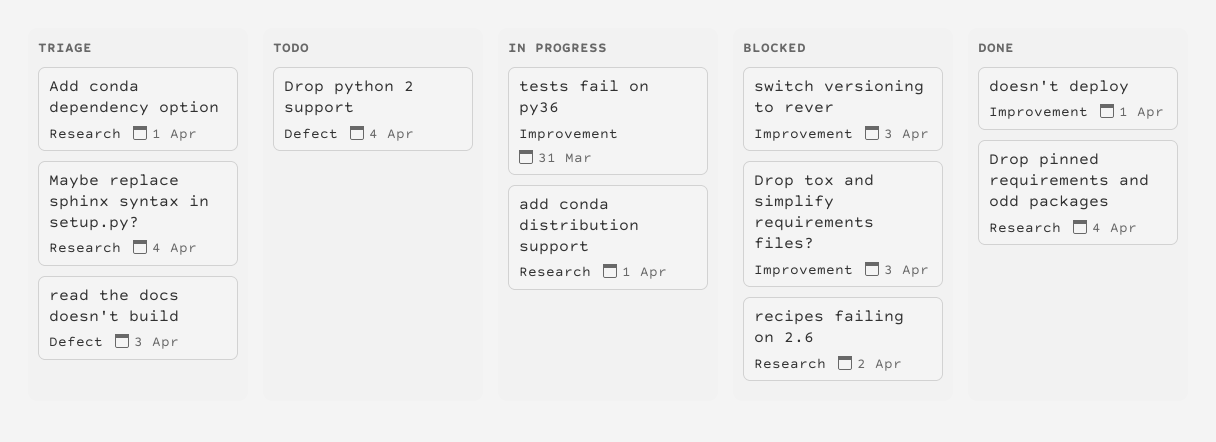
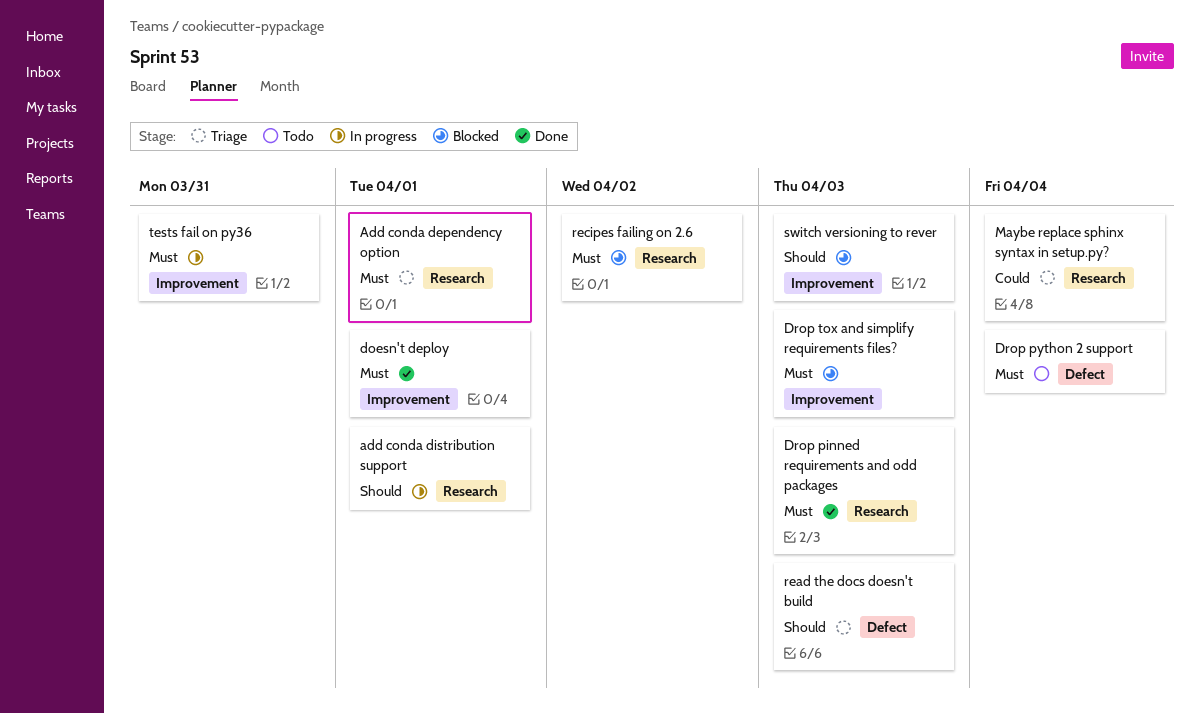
Drop pinned requirements and odd packages, due: Apr 4 -> Apr 3

